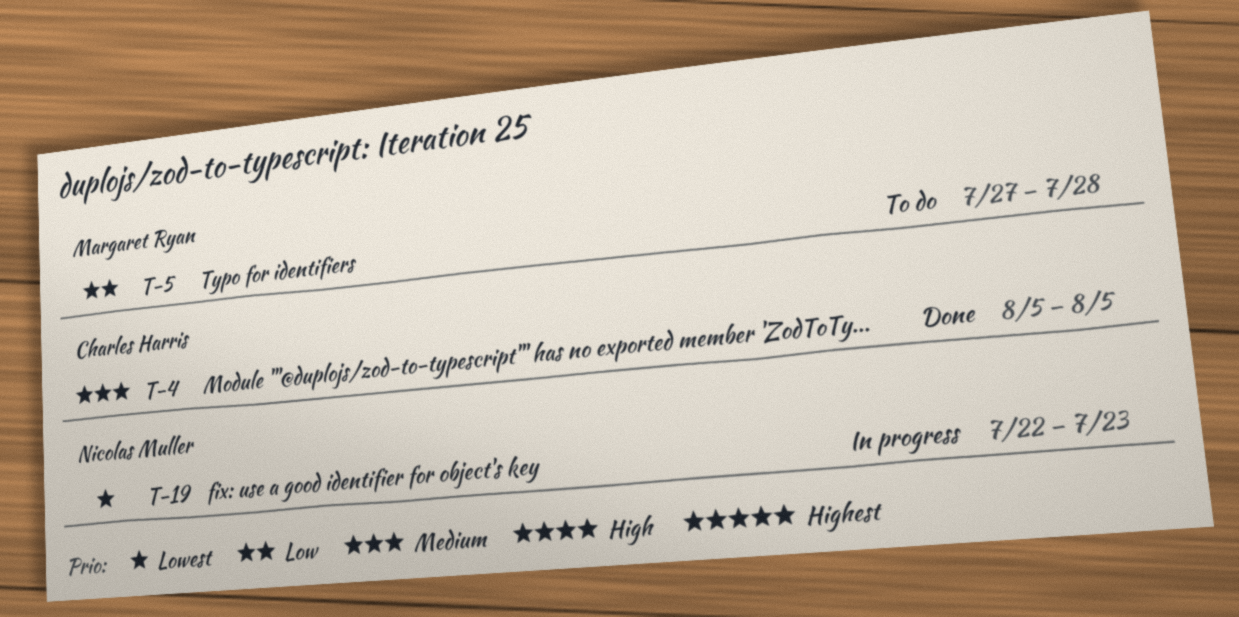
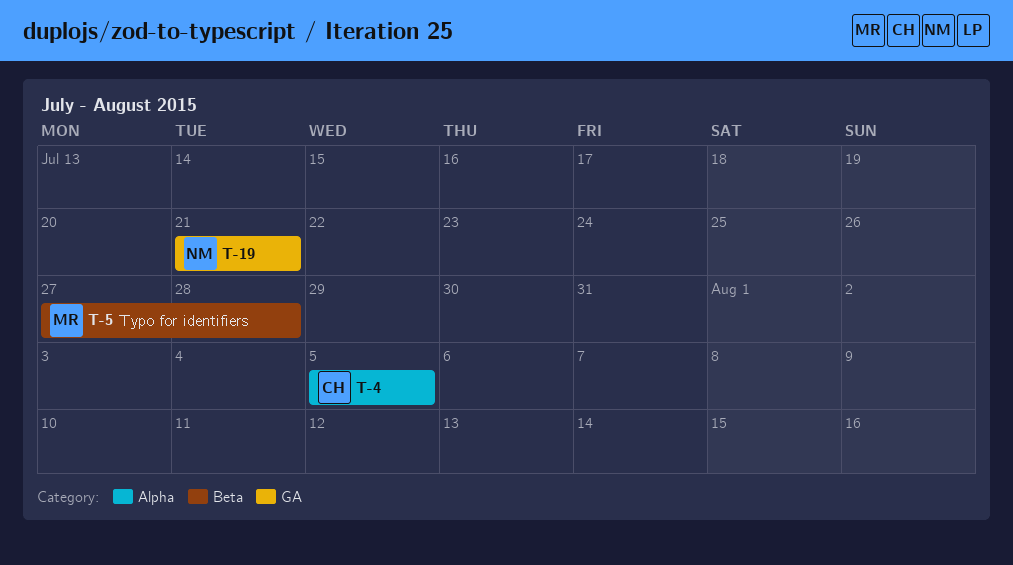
T-19, start: Jul 22 -> Jul 21
T-19, due: Jul 23 -> Jul 21

